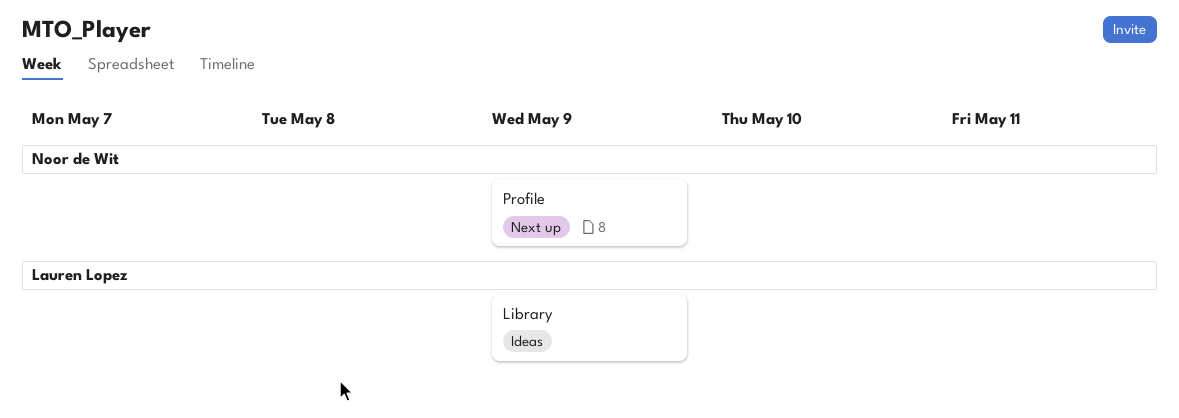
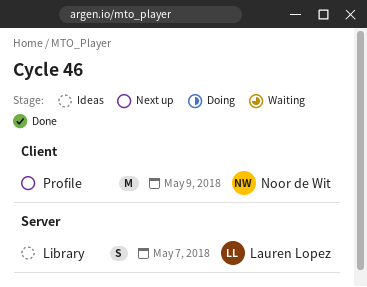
Library, due: May 9 -> May 7

